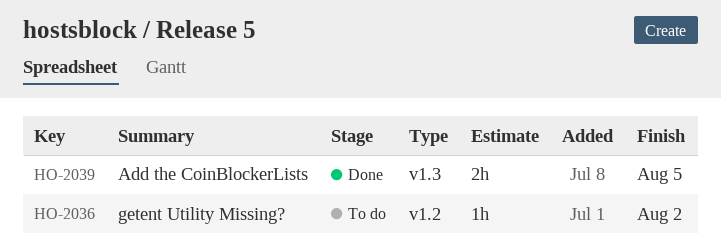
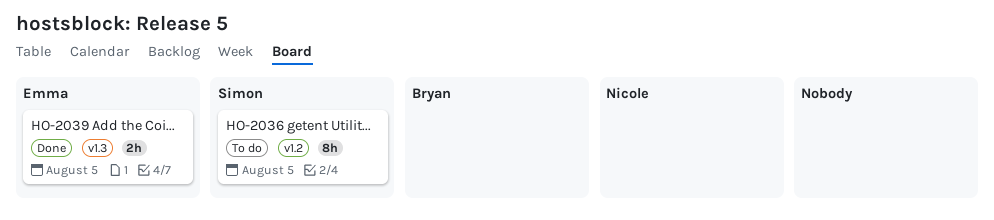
HO-2036, estimate: 1h -> 8h
HO-2036, due: Aug 2 -> Aug 5

